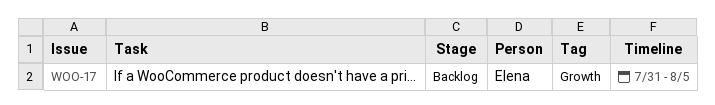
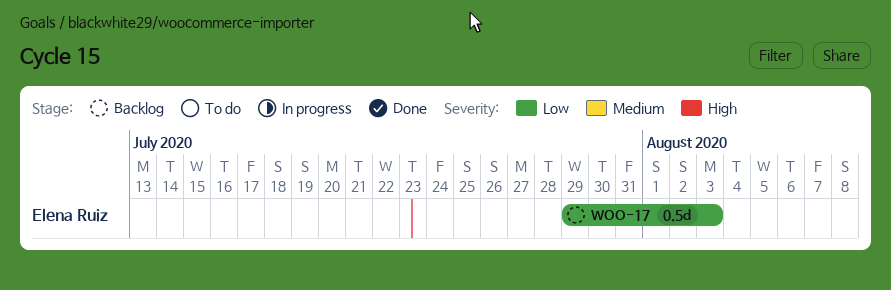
WOO-17, start: Jul 31 -> Jul 29
WOO-17, due: Aug 5 -> Aug 3

